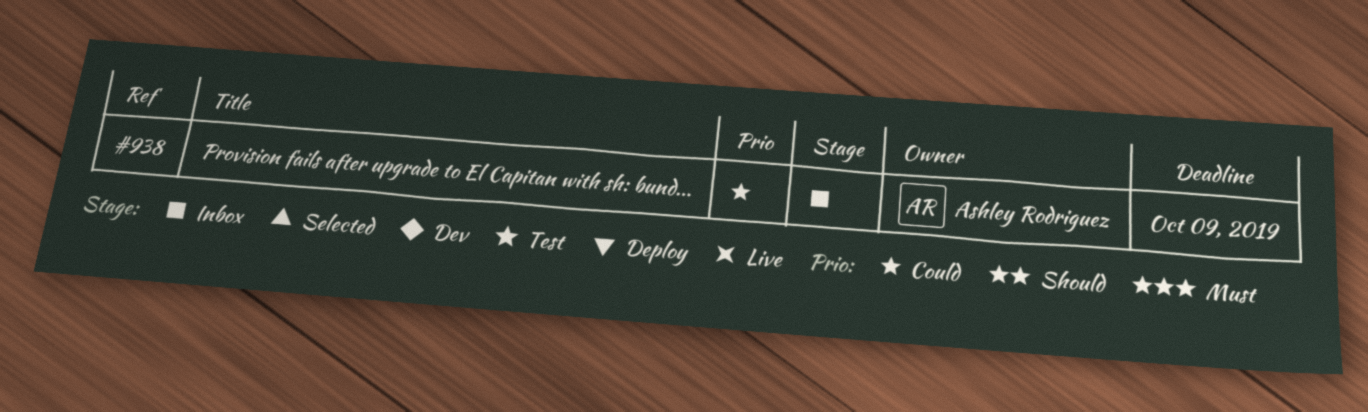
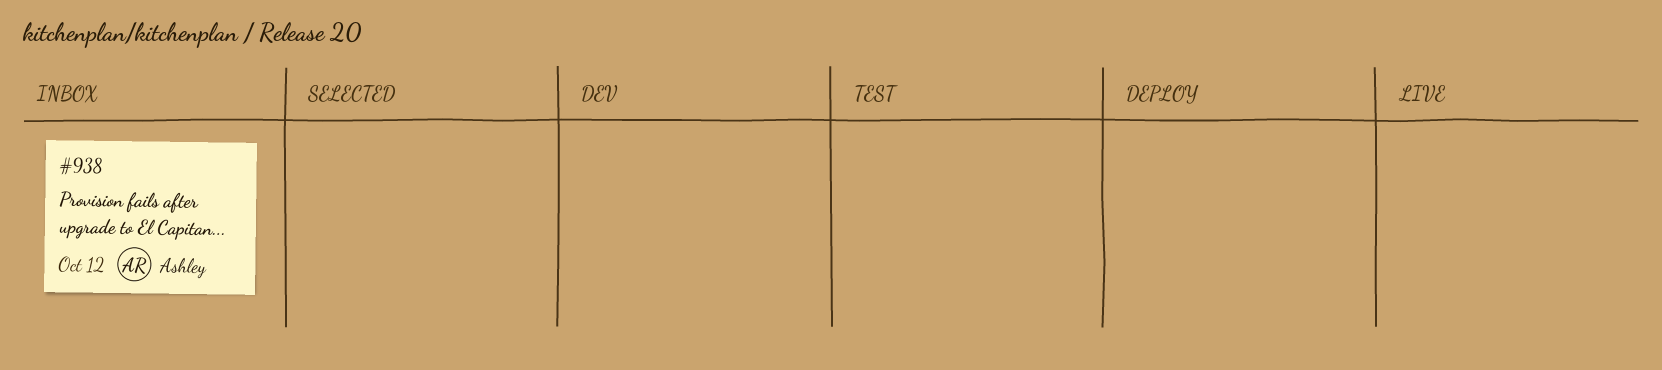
#938, due: Oct 9 -> Oct 12

